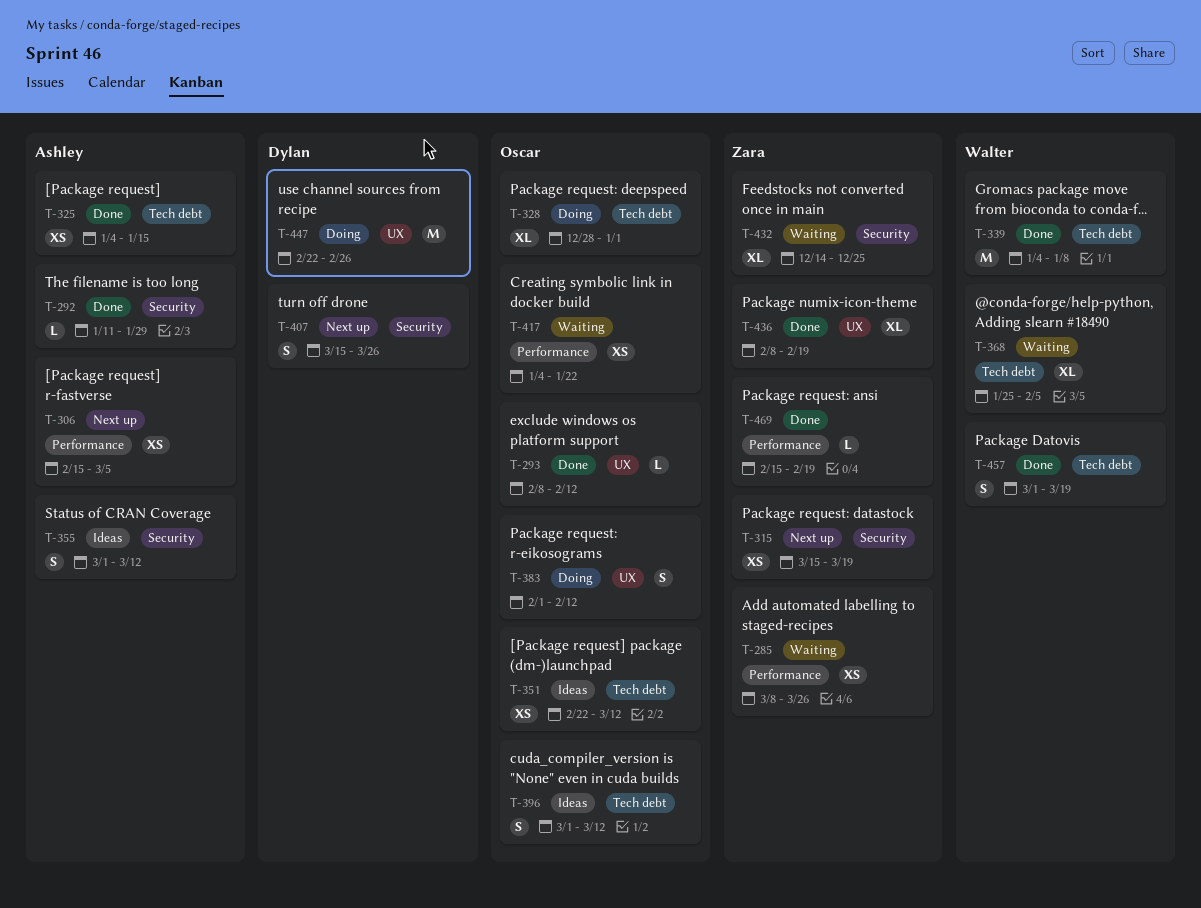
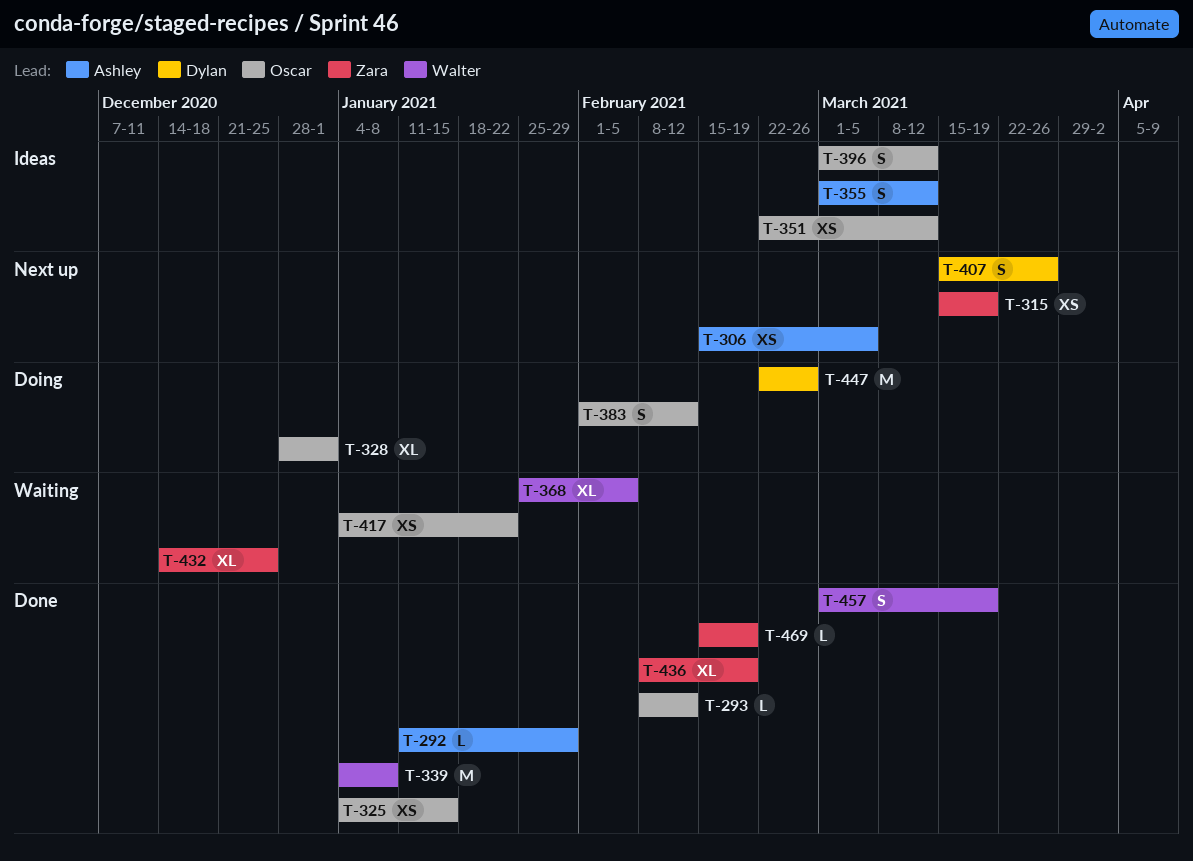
T-285: present -> none
T-325, owner: Ashley -> Oscar

